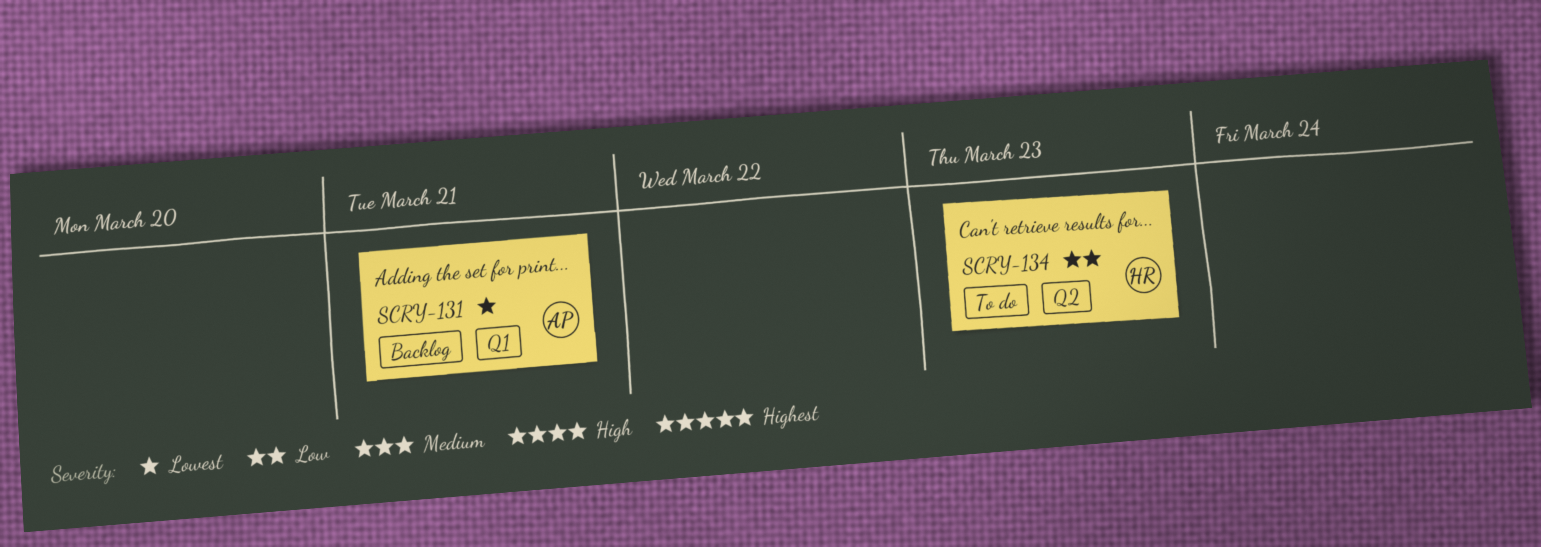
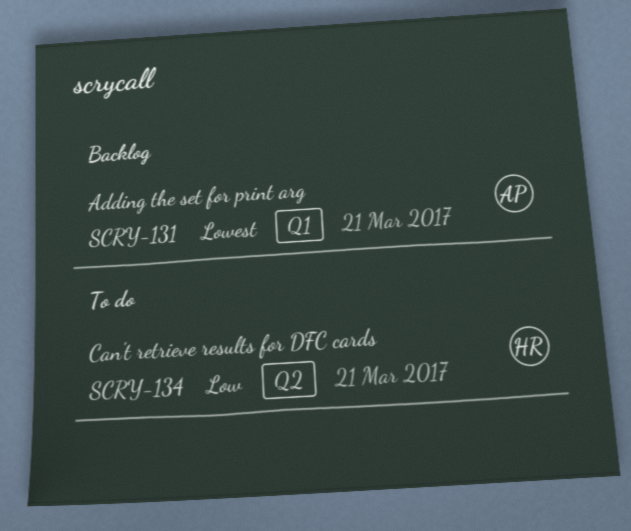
SCRY-134, due: Mar 23 -> Mar 21

